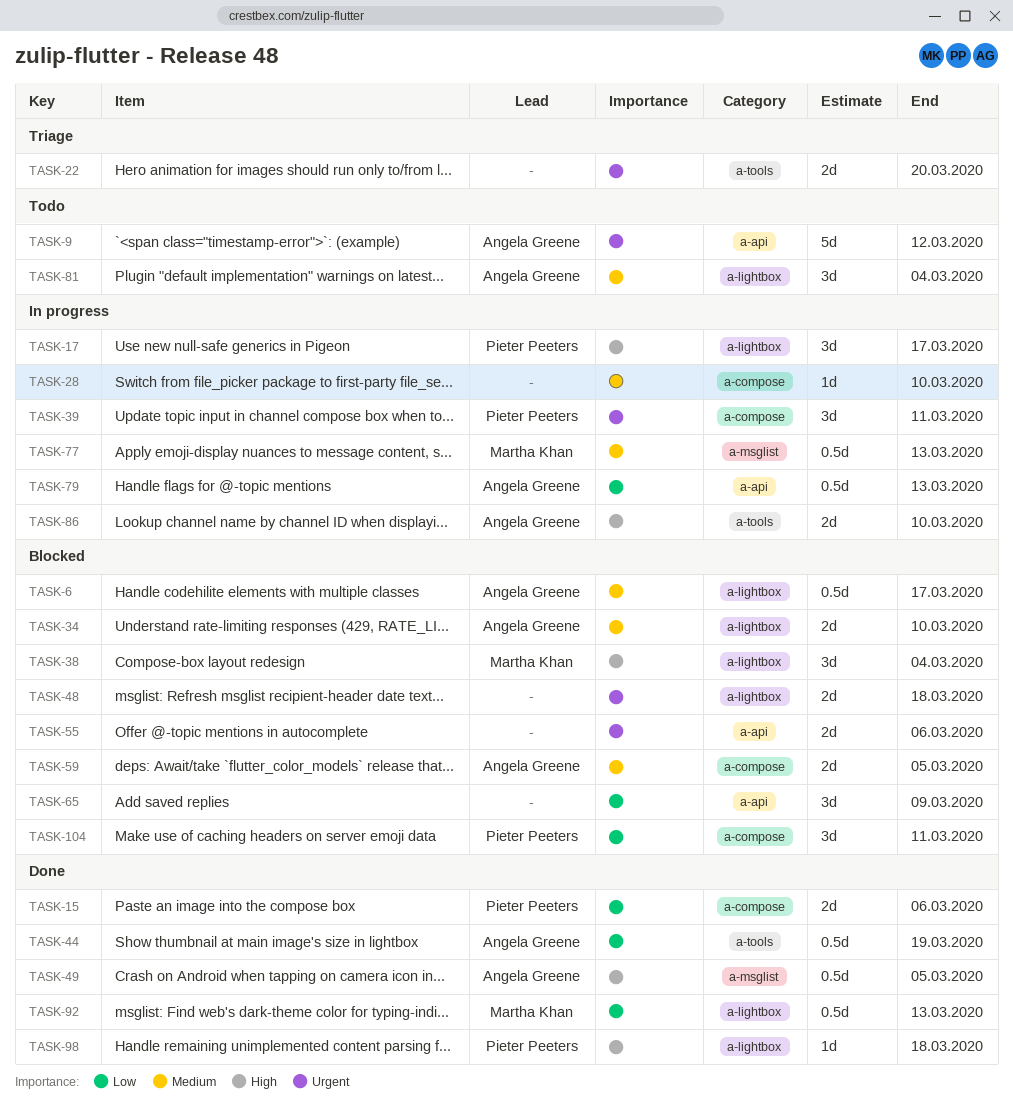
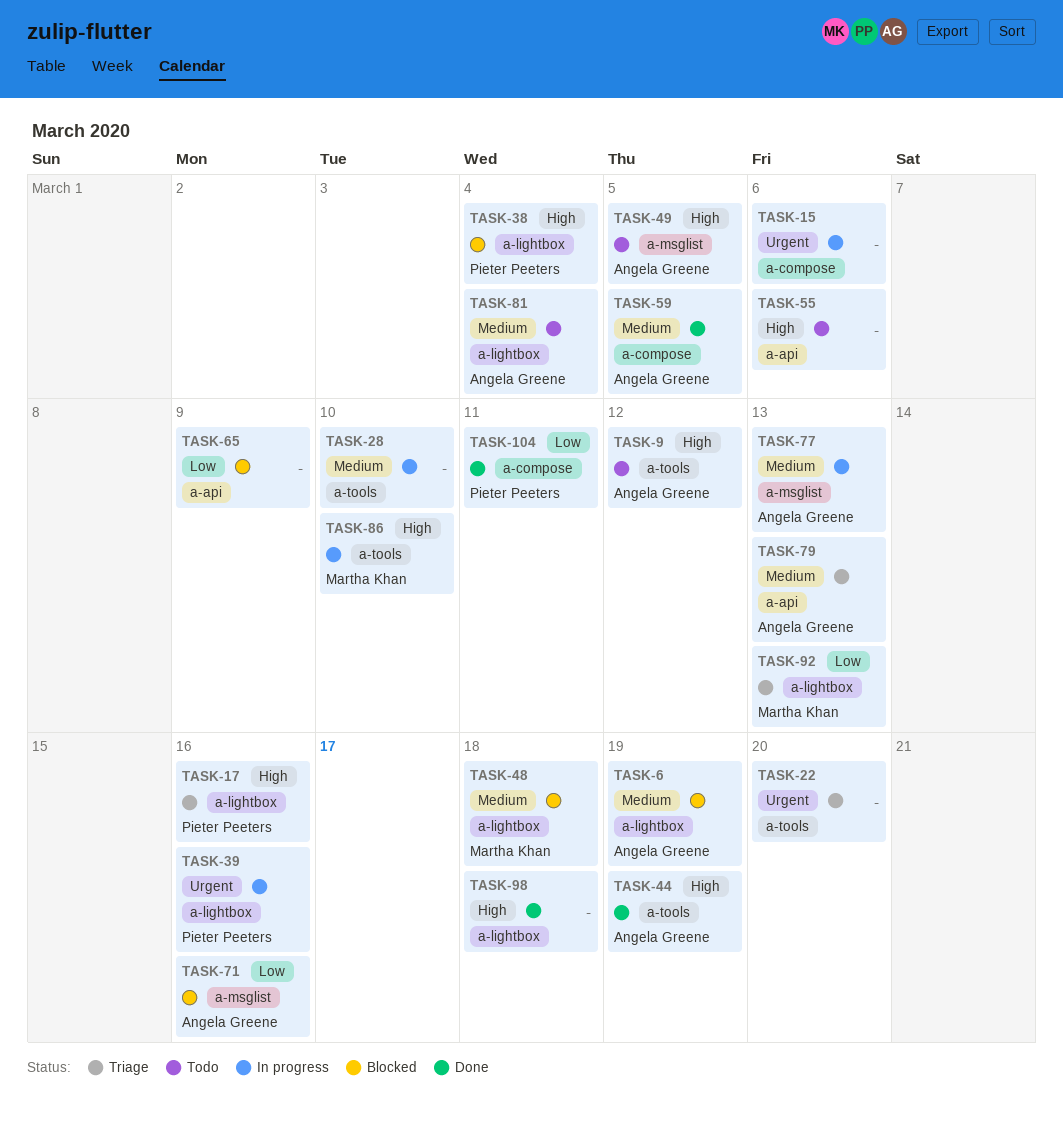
TASK-6, due: Mar 17 -> Mar 19
TASK-9, priority: Urgent -> High
TASK-9, label: a-api -> a-tools
TASK-15, status: Done -> In progress
TASK-15, owner: Pieter Peeters -> none
TASK-15, priority: Low -> Urgent
TASK-17, status: In progress -> Triage
TASK-17, due: Mar 17 -> Mar 16
TASK-28, label: a-compose -> a-tools
TASK-34: present -> none
TASK-38, owner: Martha Khan -> Pieter Peeters
TASK-39, label: a-compose -> a-lightbox
TASK-39, due: Mar 11 -> Mar 16
TASK-44, priority: Low -> High
TASK-48, owner: none -> Martha Khan
TASK-48, priority: Urgent -> Medium
TASK-49, status: Done -> Todo
TASK-55, status: Blocked -> Todo
TASK-55, priority: Urgent -> High
TASK-59, status: Blocked -> Done
TASK-71: none -> present
TASK-77, owner: Martha Khan -> Angela Greene
TASK-79, status: In progress -> Triage
TASK-79, priority: Low -> Medium
TASK-86, owner: Angela Greene -> Martha Khan
TASK-92, status: Done -> Triage
TASK-98, owner: Pieter Peeters -> none
TASK-104, status: Blocked -> Done

